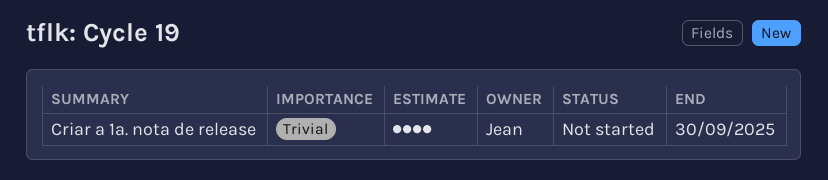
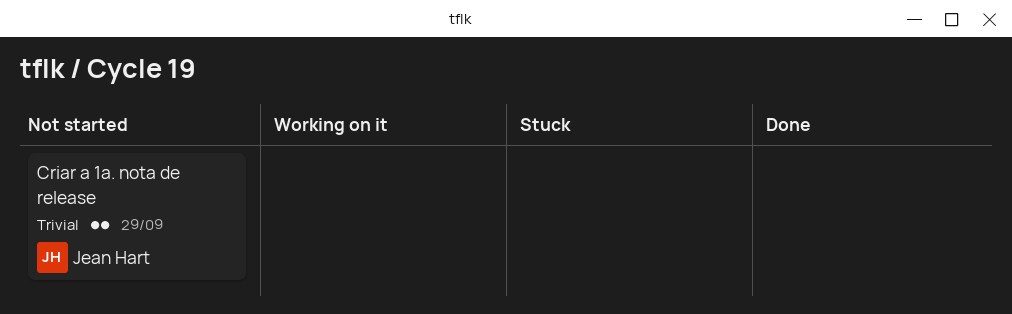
Criar a 1a. nota de release, estimate: 4 -> 2
Criar a 1a. nota de release, due: Sep 30 -> Sep 29

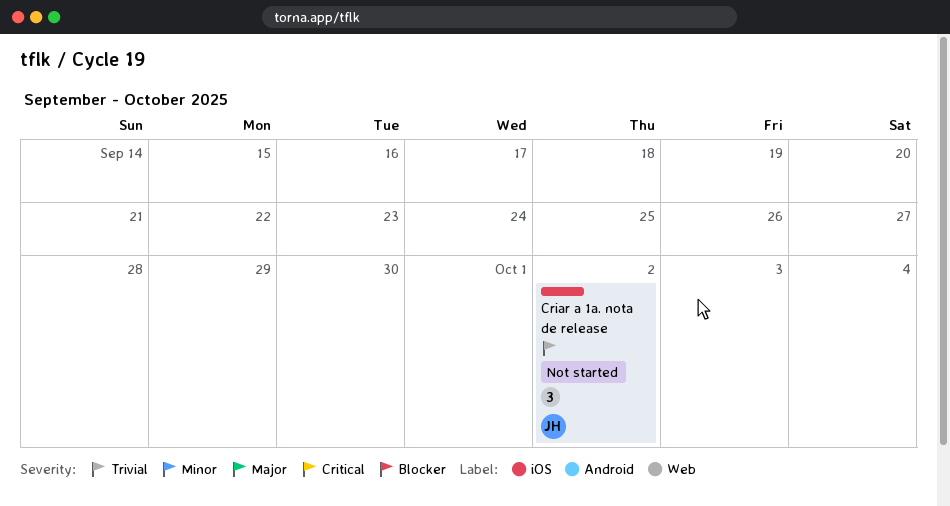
Criar a 1a. nota de release, estimate: 2 -> 3
Criar a 1a. nota de release, due: Sep 29 -> Oct 2

